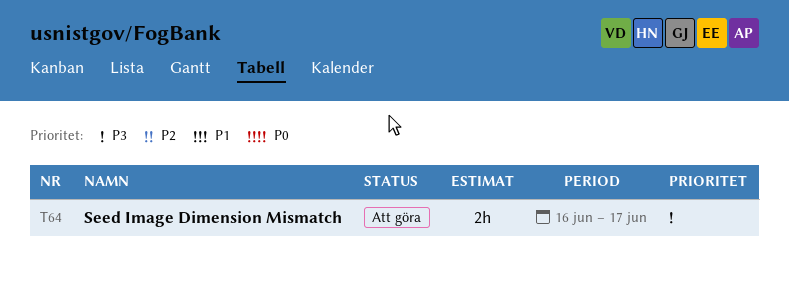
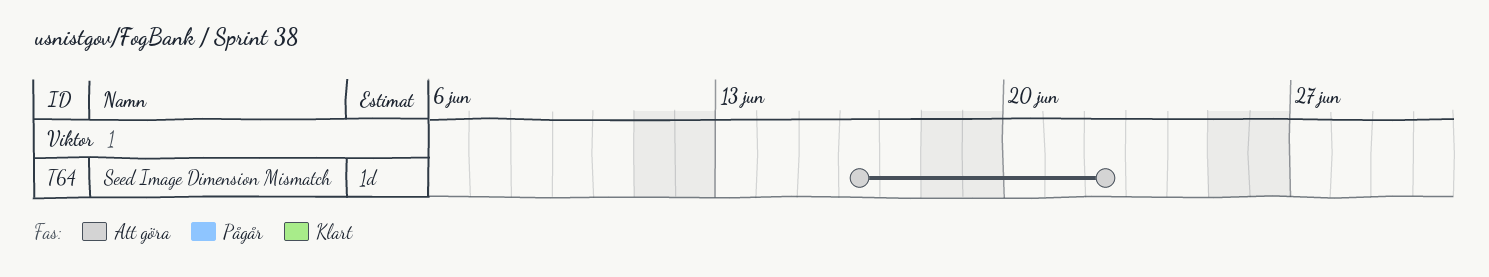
T64, estimate: 2h -> 1d
T64, due: Jun 17 -> Jun 22

